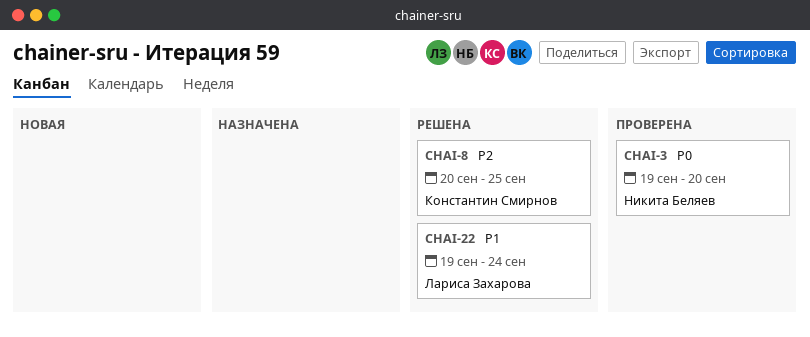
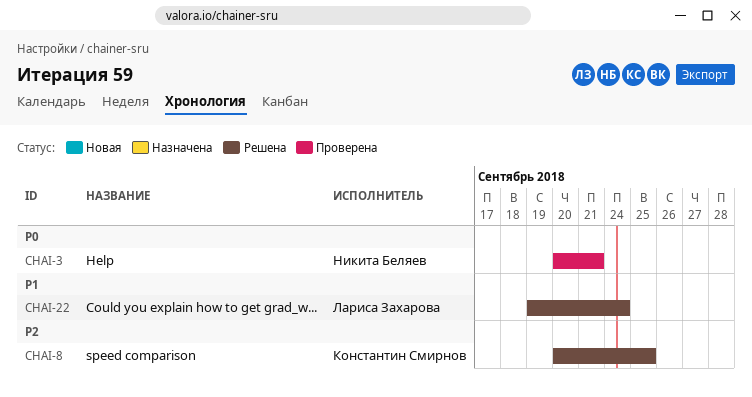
CHAI-3, start: Sep 19 -> Sep 20
CHAI-3, due: Sep 20 -> Sep 21

